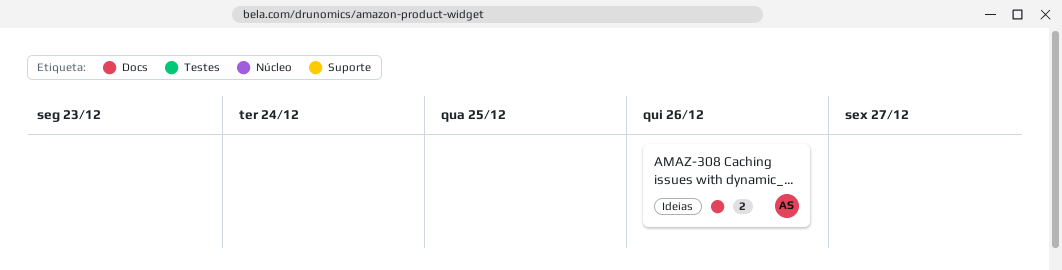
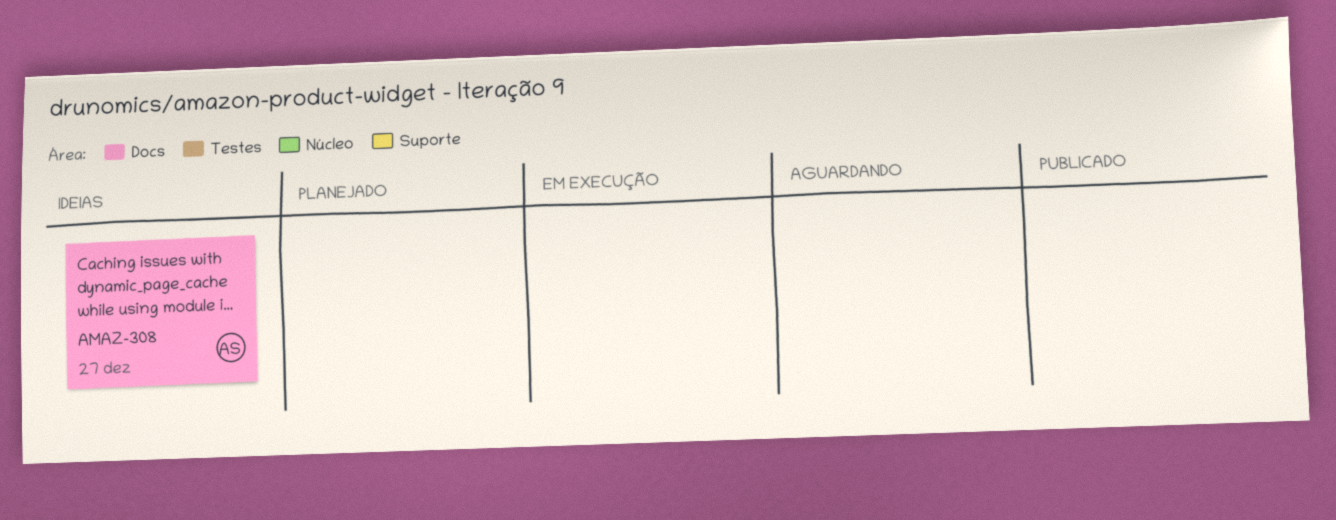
AMAZ-308, due: Dec 26 -> Dec 27

